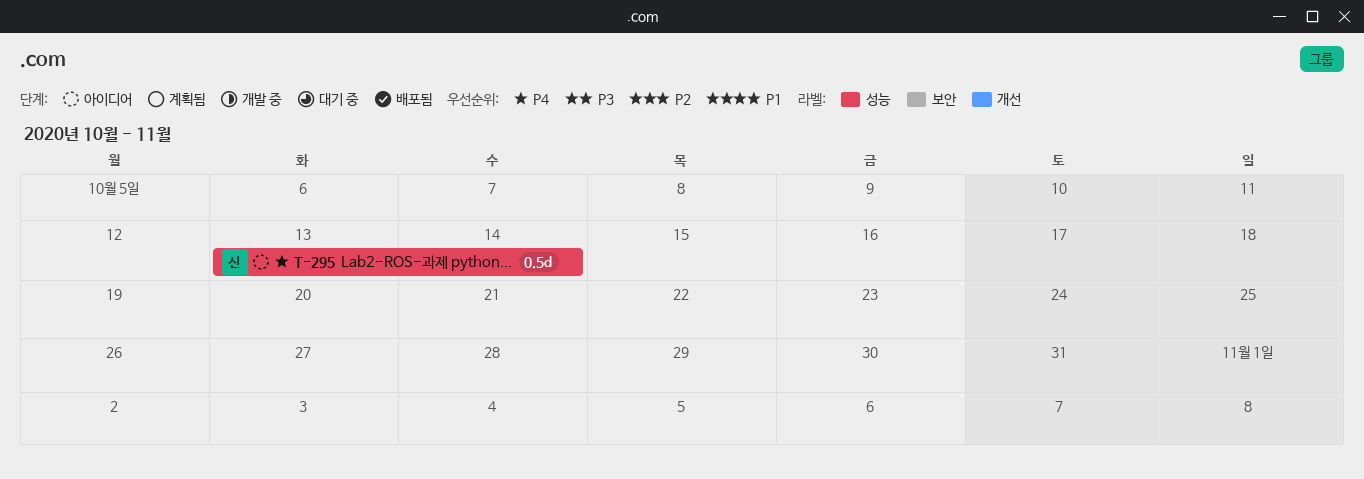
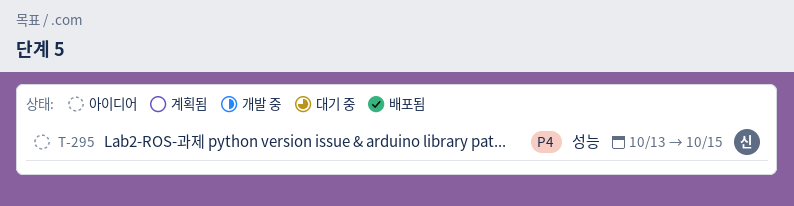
T-295, due: Oct 14 -> Oct 15

